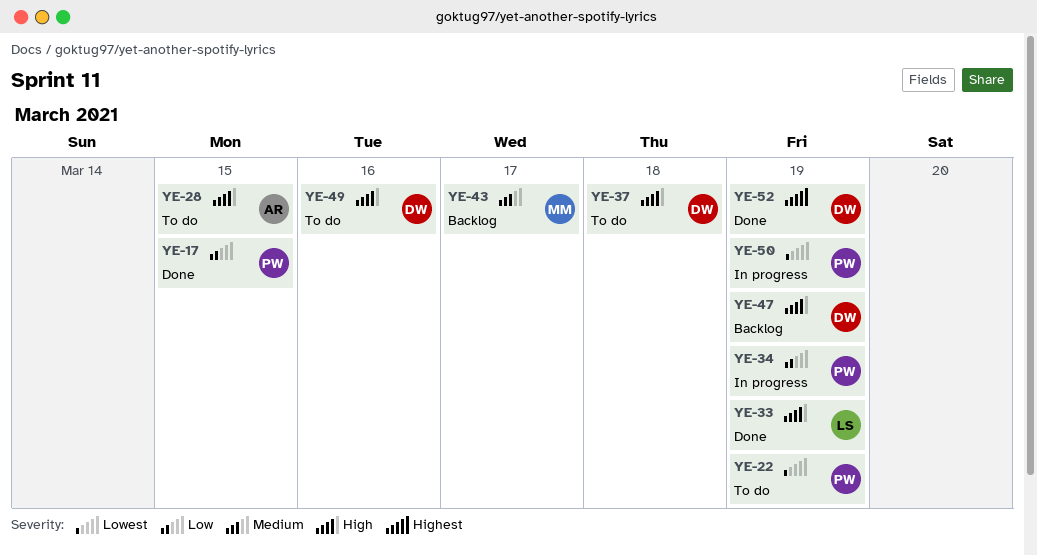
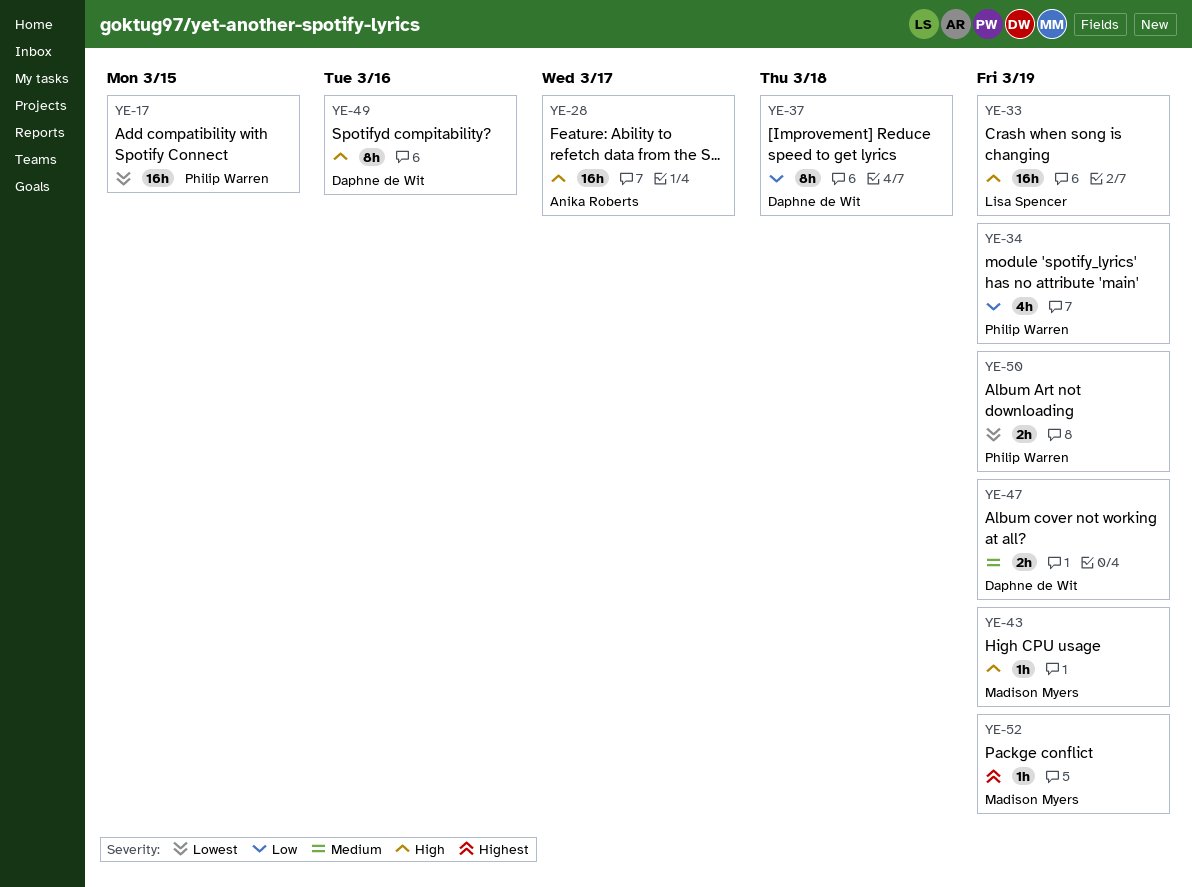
YE-17, priority: Low -> Lowest
YE-22: present -> none
YE-28, due: Mar 15 -> Mar 17
YE-37, priority: High -> Low
YE-43, priority: Medium -> High
YE-43, due: Mar 17 -> Mar 19
YE-47, priority: High -> Medium
YE-52, owner: Daphne de Wit -> Madison Myers

